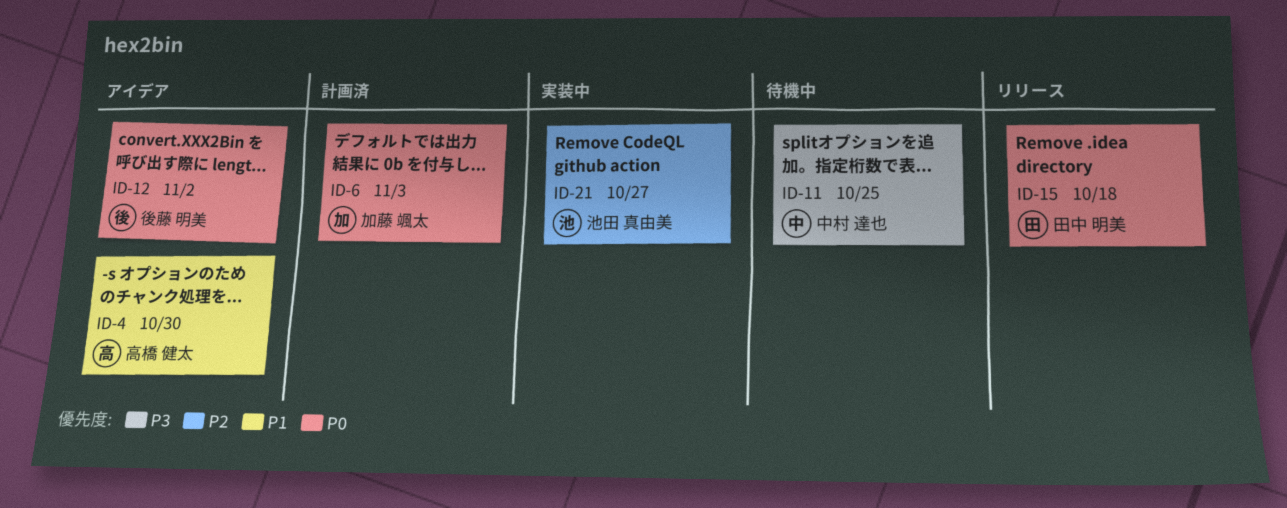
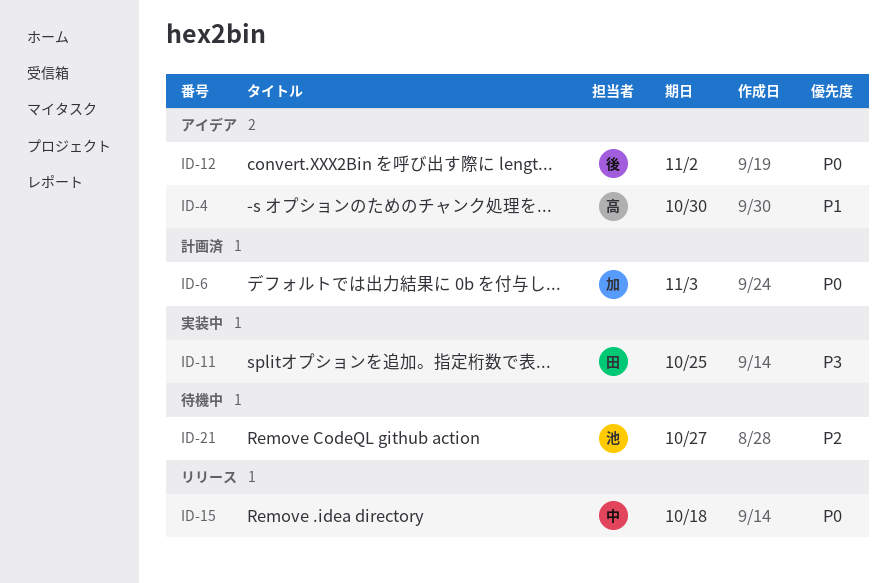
ID-11, status: 待機中 -> 実装中
ID-11, owner: 中村 達也 -> 田中 明美
ID-15, owner: 田中 明美 -> 中村 達也
ID-21, status: 実装中 -> 待機中

